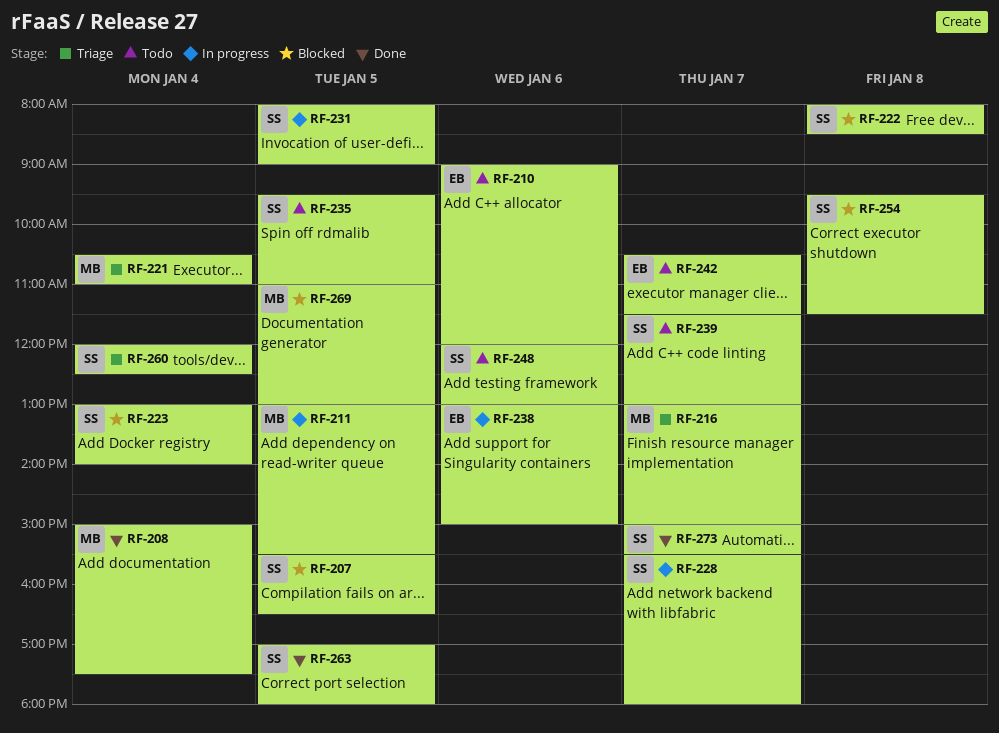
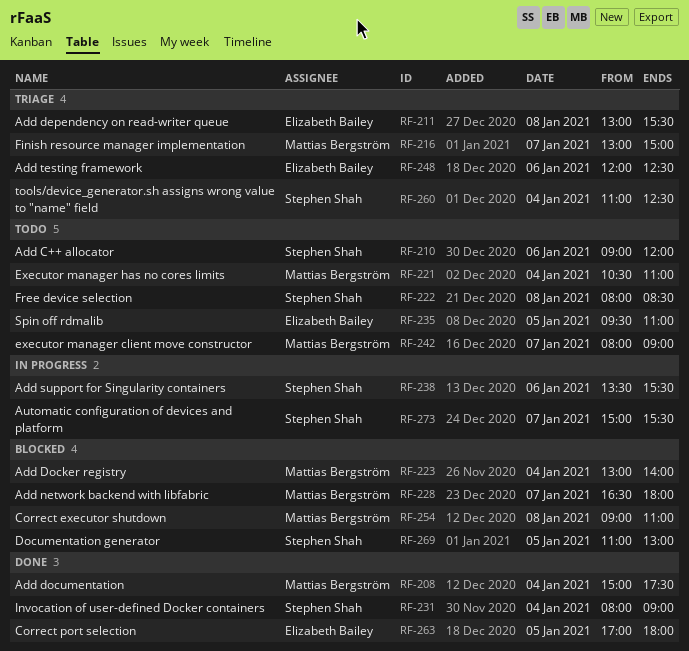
RF-207: present -> none
RF-210, owner: Elizabeth Bailey -> Stephen Shah
RF-211, status: In progress -> Triage
RF-211, owner: Mattias Bergström -> Elizabeth Bailey
RF-211, day: Jan 5 -> Jan 8
RF-221, status: Triage -> Todo
RF-222, status: Blocked -> Todo
RF-223, owner: Stephen Shah -> Mattias Bergström
RF-228, status: In progress -> Blocked
RF-228, owner: Stephen Shah -> Mattias Bergström
RF-228, begins: 15:30 -> 16:30
RF-231, status: In progress -> Done
RF-231, day: Jan 5 -> Jan 4
RF-235, owner: Stephen Shah -> Elizabeth Bailey
RF-238, owner: Elizabeth Bailey -> Stephen Shah
RF-238, begins: 13:00 -> 13:30
RF-238, ends: 15:00 -> 15:30
RF-239: present -> none
RF-242, owner: Elizabeth Bailey -> Mattias Bergström
RF-242, begins: 10:30 -> 08:00
RF-242, ends: 11:30 -> 09:00
RF-248, status: Todo -> Triage
RF-248, owner: Stephen Shah -> Elizabeth Bailey
RF-248, ends: 13:00 -> 12:30
RF-254, owner: Stephen Shah -> Mattias Bergström
RF-254, begins: 09:30 -> 09:00
RF-254, ends: 11:30 -> 11:00
RF-260, begins: 12:00 -> 11:00
RF-263, owner: Stephen Shah -> Elizabeth Bailey
RF-269, owner: Mattias Bergström -> Stephen Shah
RF-273, status: Done -> In progress

